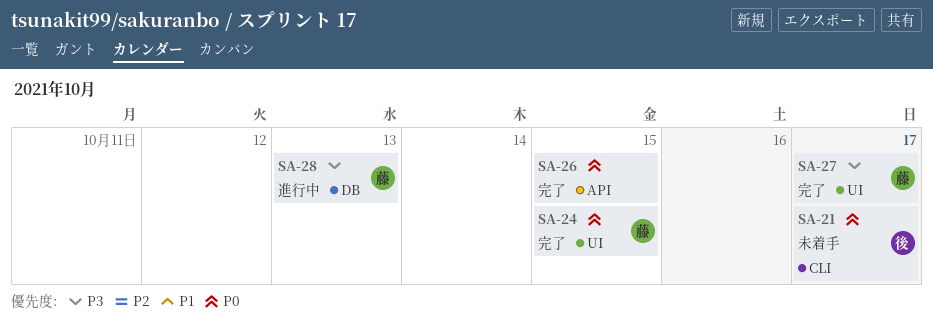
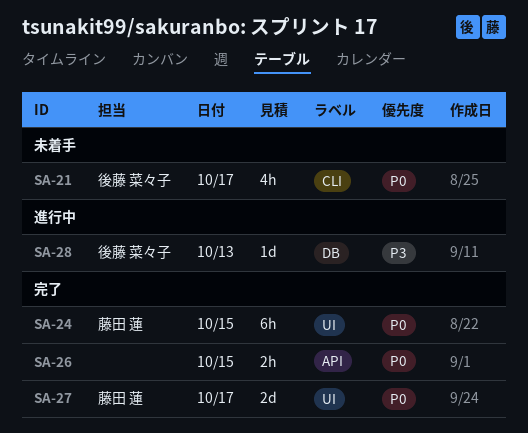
SA-27, priority: P3 -> P0
SA-28, owner: 藤田 蓮 -> 後藤 菜々子

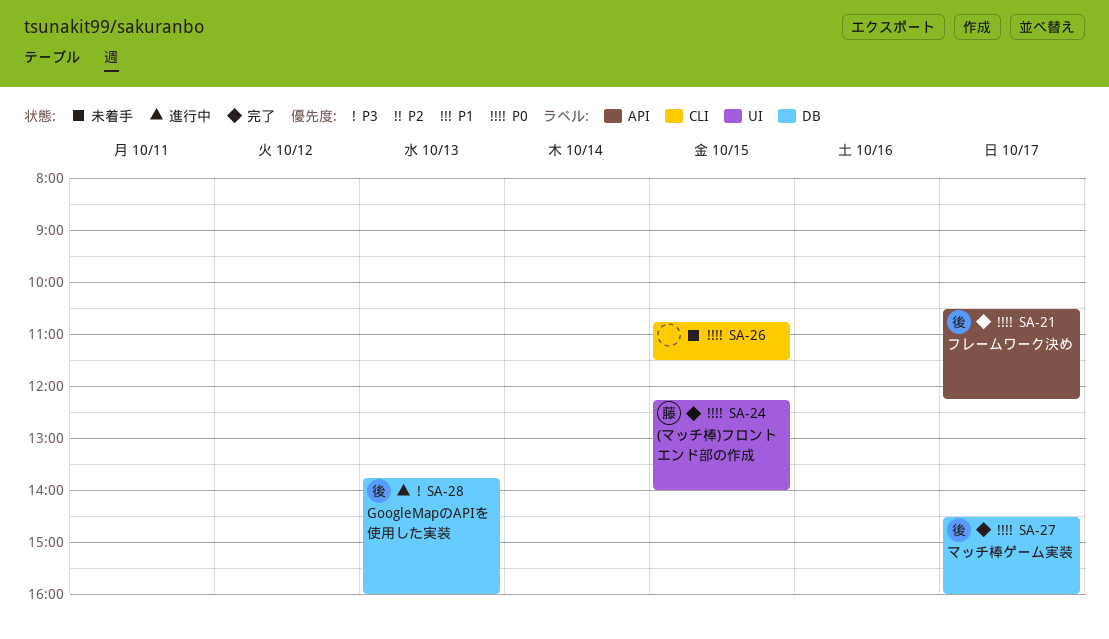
SA-21, status: 未着手 -> 完了
SA-21, label: CLI -> API
SA-26, status: 完了 -> 未着手
SA-26, label: API -> CLI
SA-27, owner: 藤田 蓮 -> 後藤 菜々子
SA-27, label: UI -> DB

